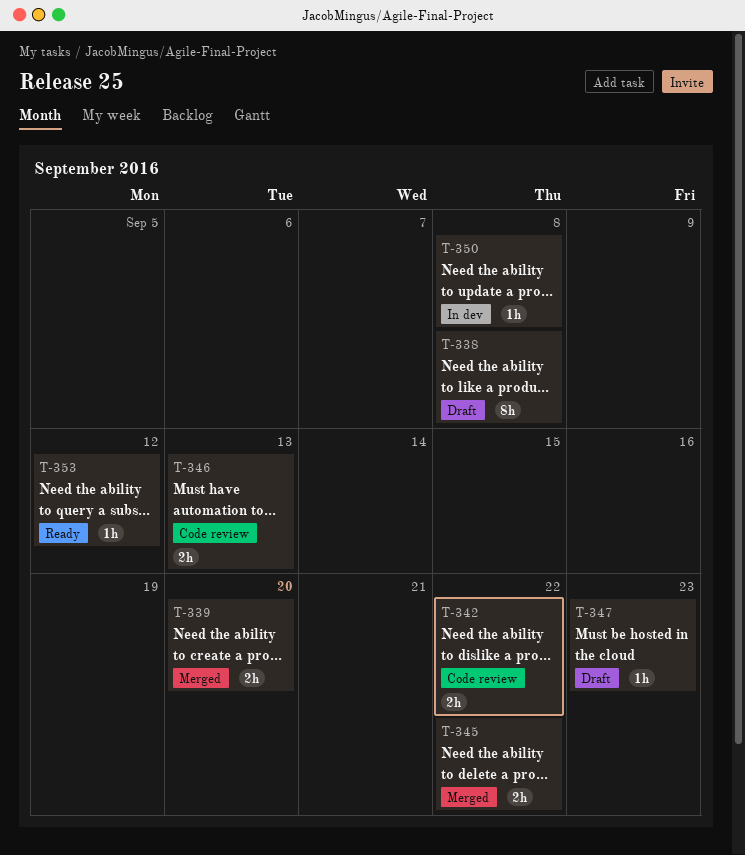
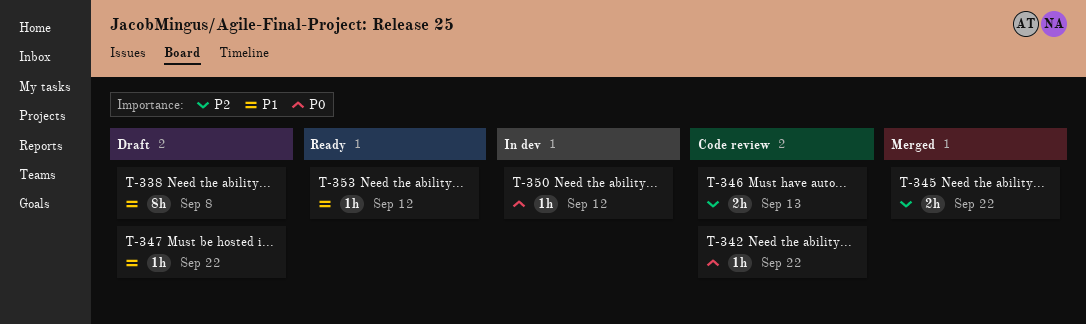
T-339: present -> none
T-342, estimate: 2h -> 1h
T-347, due: Sep 23 -> Sep 22
T-350, due: Sep 8 -> Sep 12

